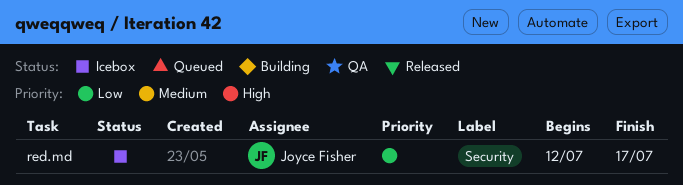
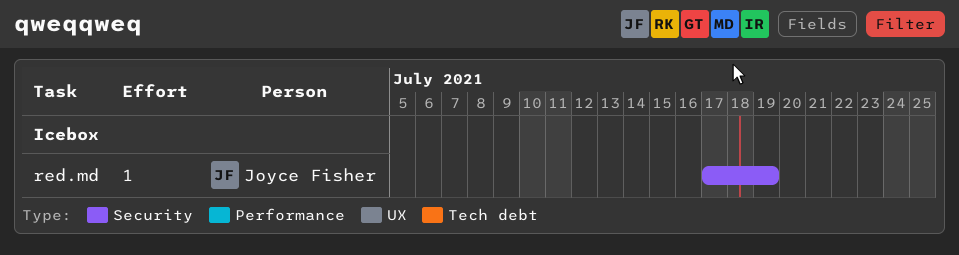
red.md, start: Jul 12 -> Jul 17
red.md, due: Jul 17 -> Jul 19

